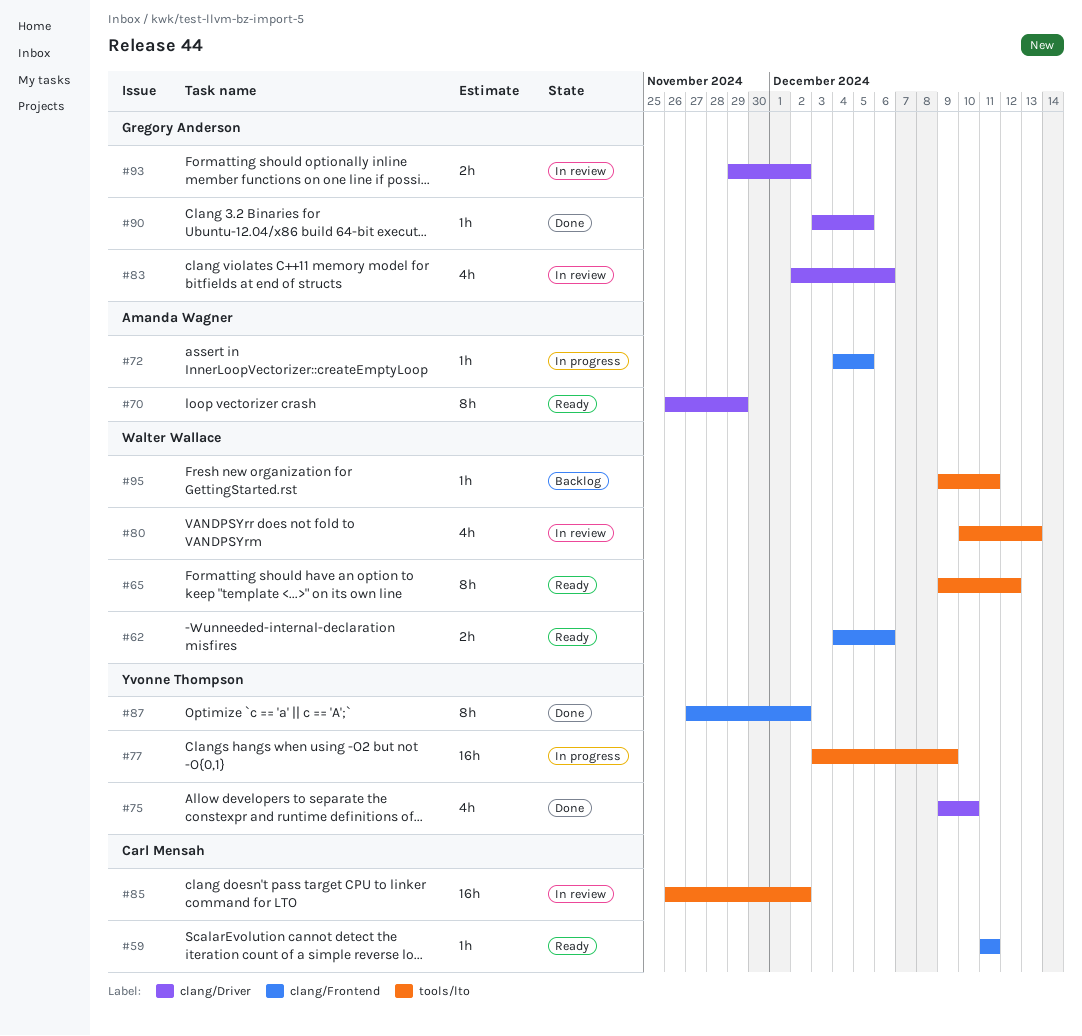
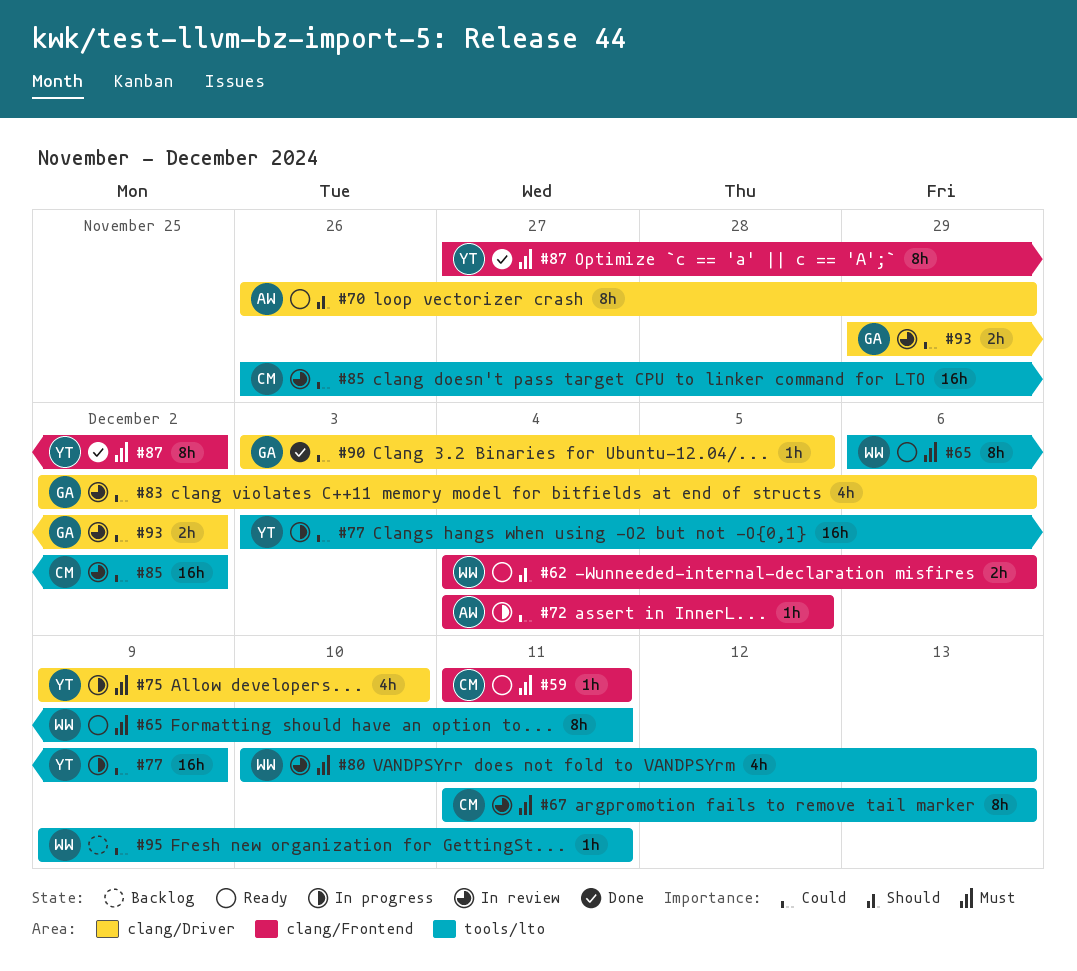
#65, start: Dec 9 -> Dec 6
#65, due: Dec 12 -> Dec 11
#67: none -> present
#75, status: Done -> In progress

